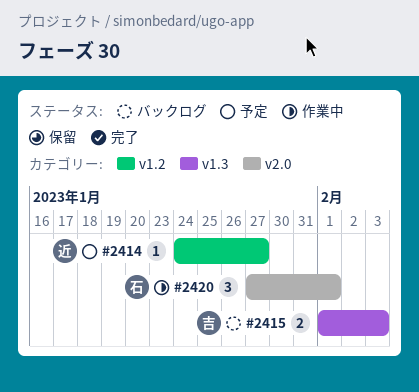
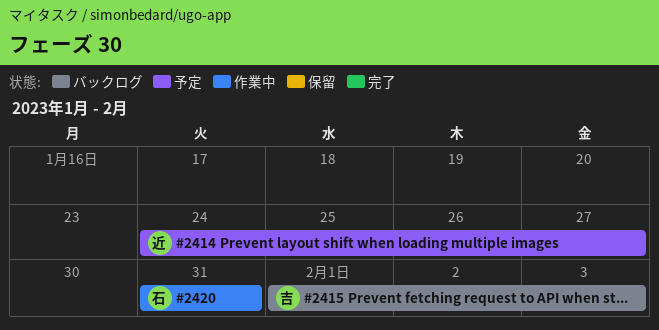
#2420, start: Jan 27 -> Jan 31
#2420, due: Feb 1 -> Jan 31

